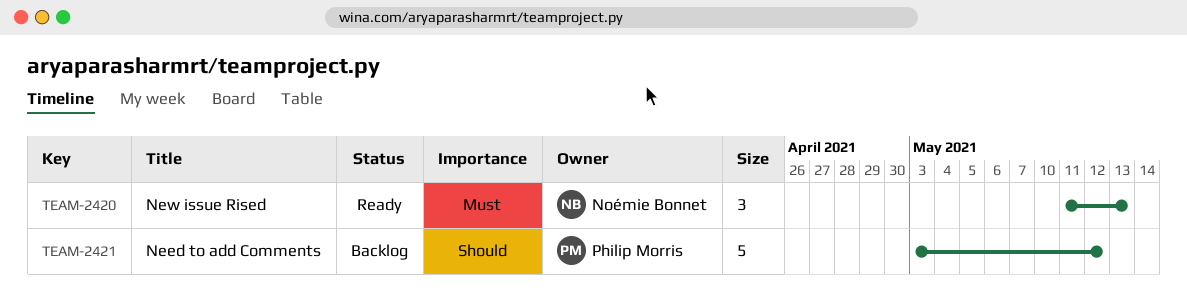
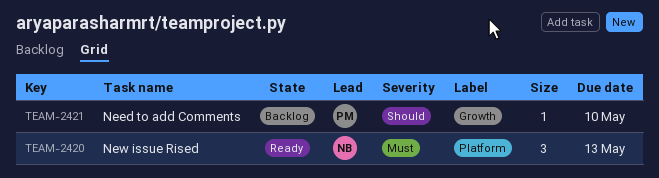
TEAM-2421, estimate: 5 -> 1
TEAM-2421, due: May 12 -> May 10

